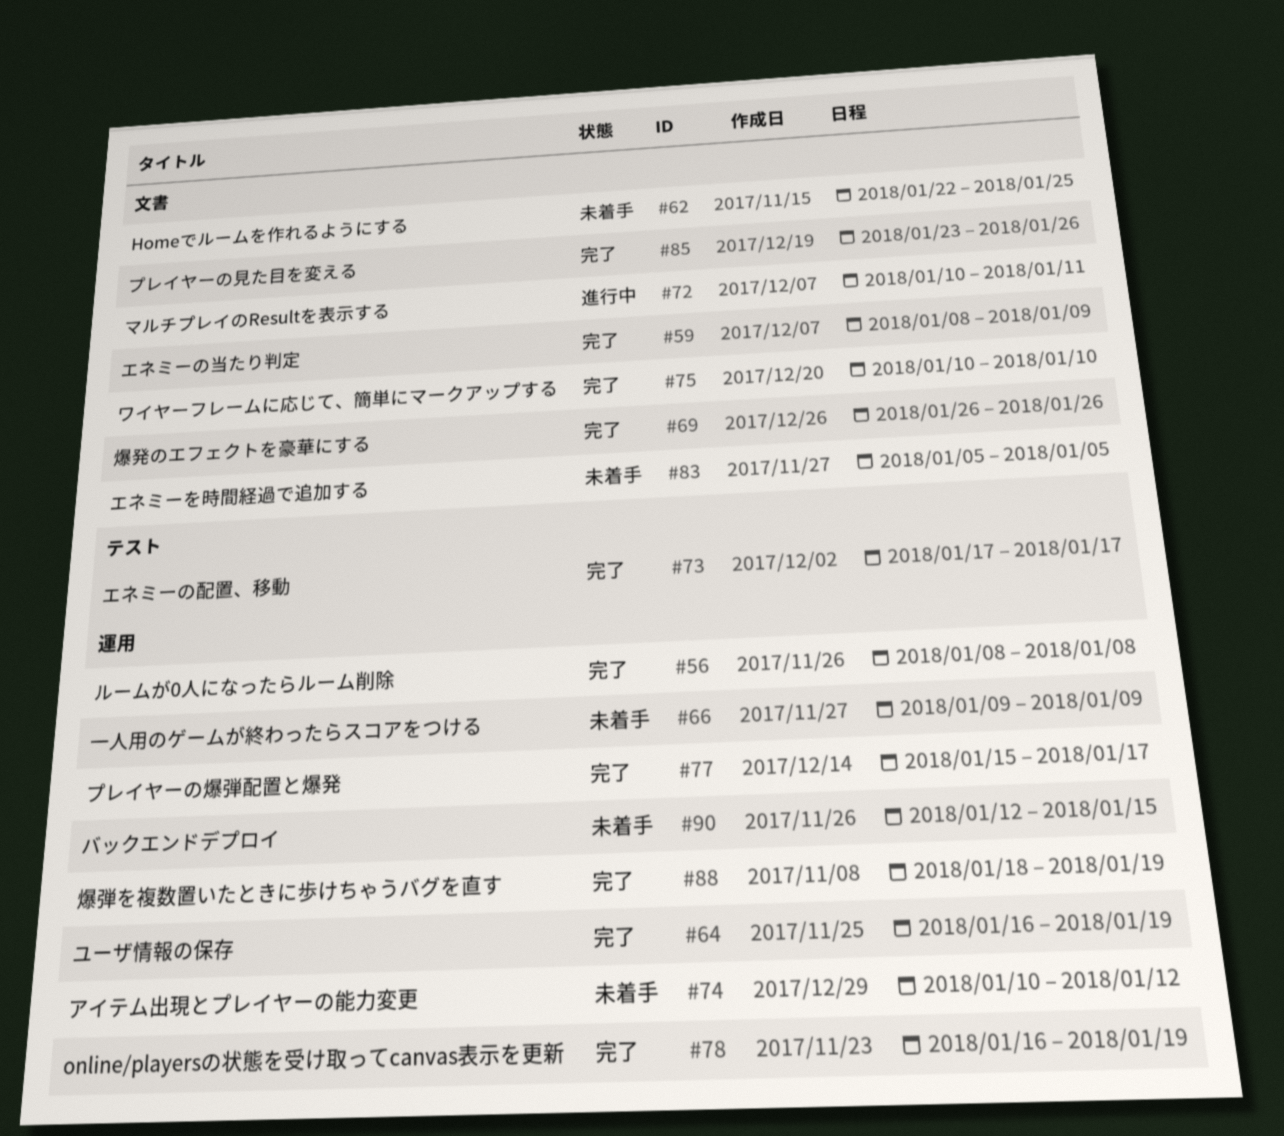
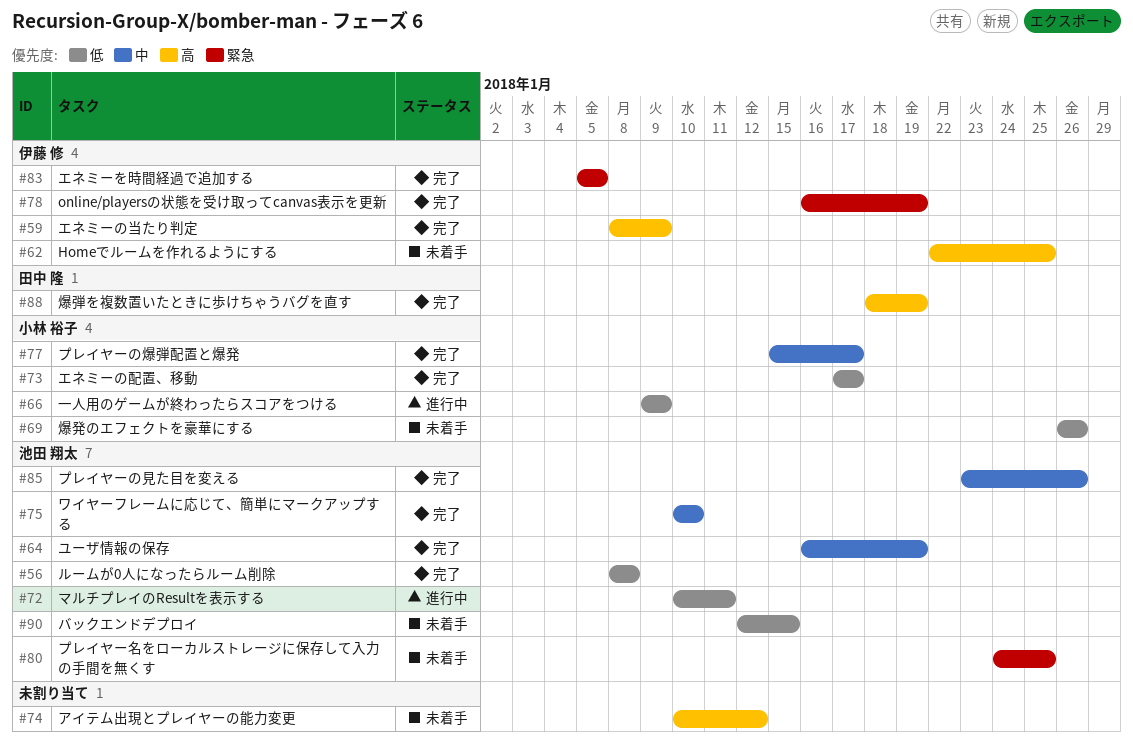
#66, status: 未着手 -> 進行中
#69, status: 完了 -> 未着手
#80: none -> present
#83, status: 未着手 -> 完了

